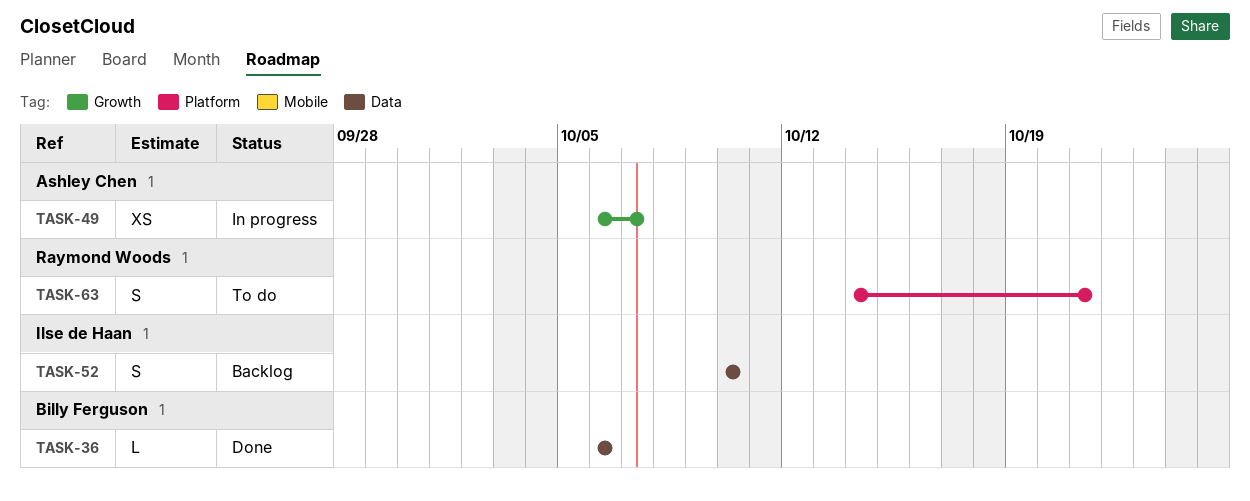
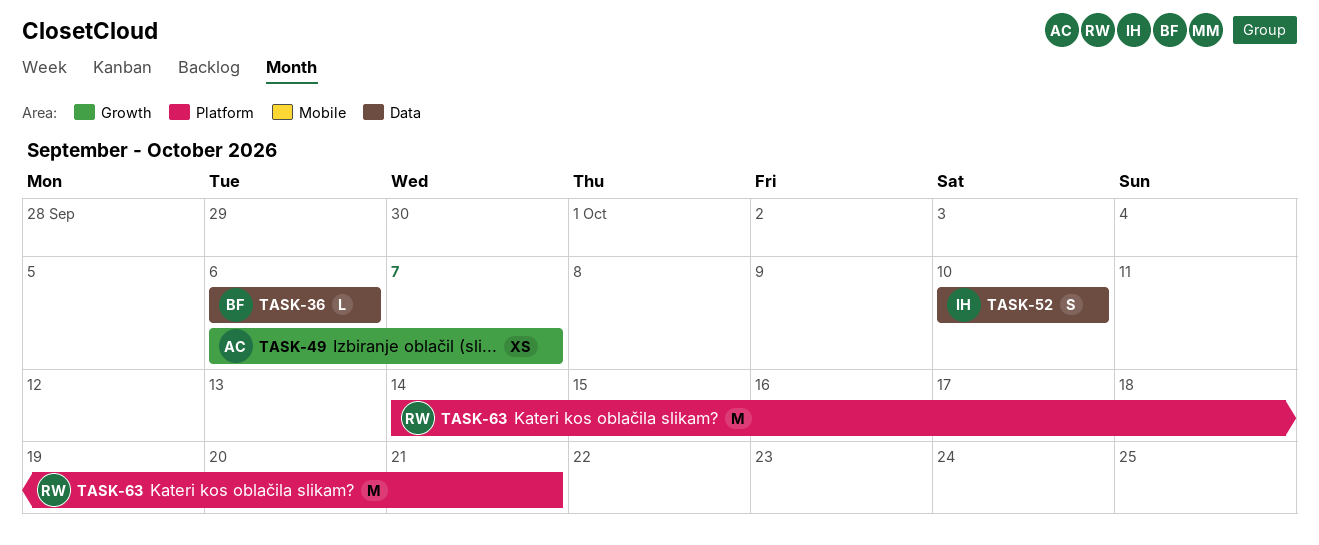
TASK-63, estimate: S -> M

